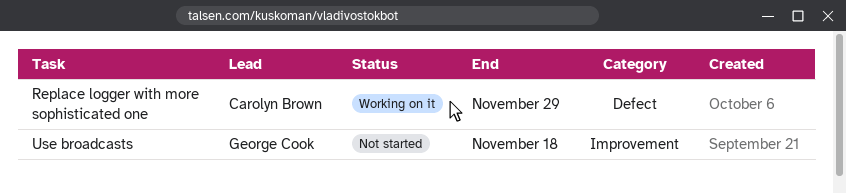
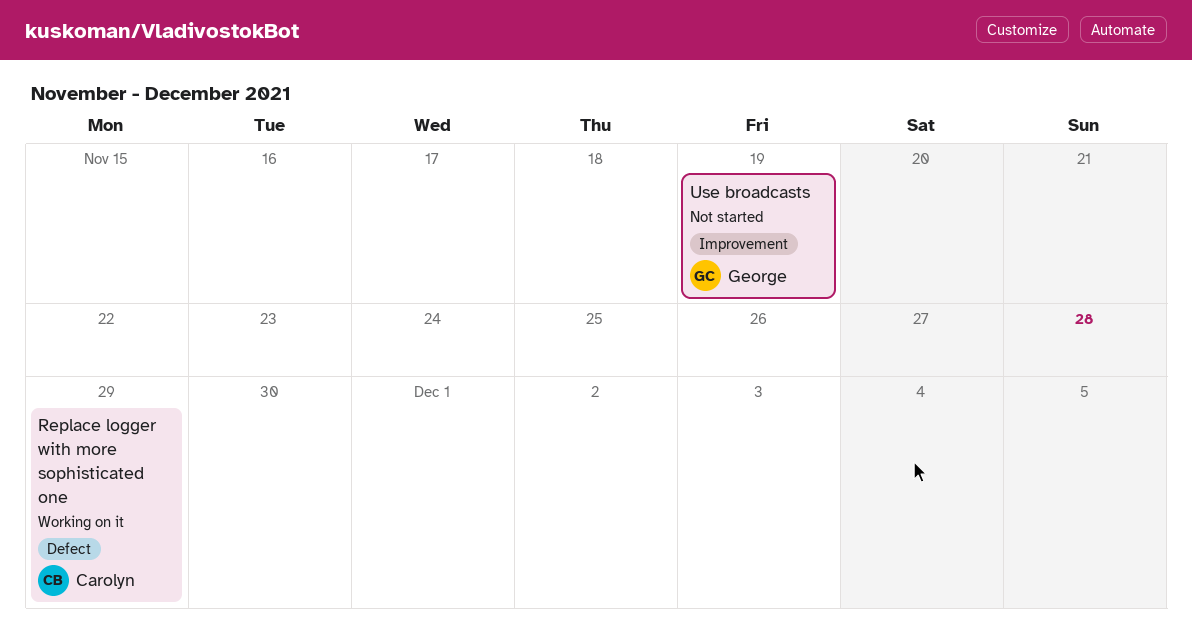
Use broadcasts, due: Nov 18 -> Nov 19

